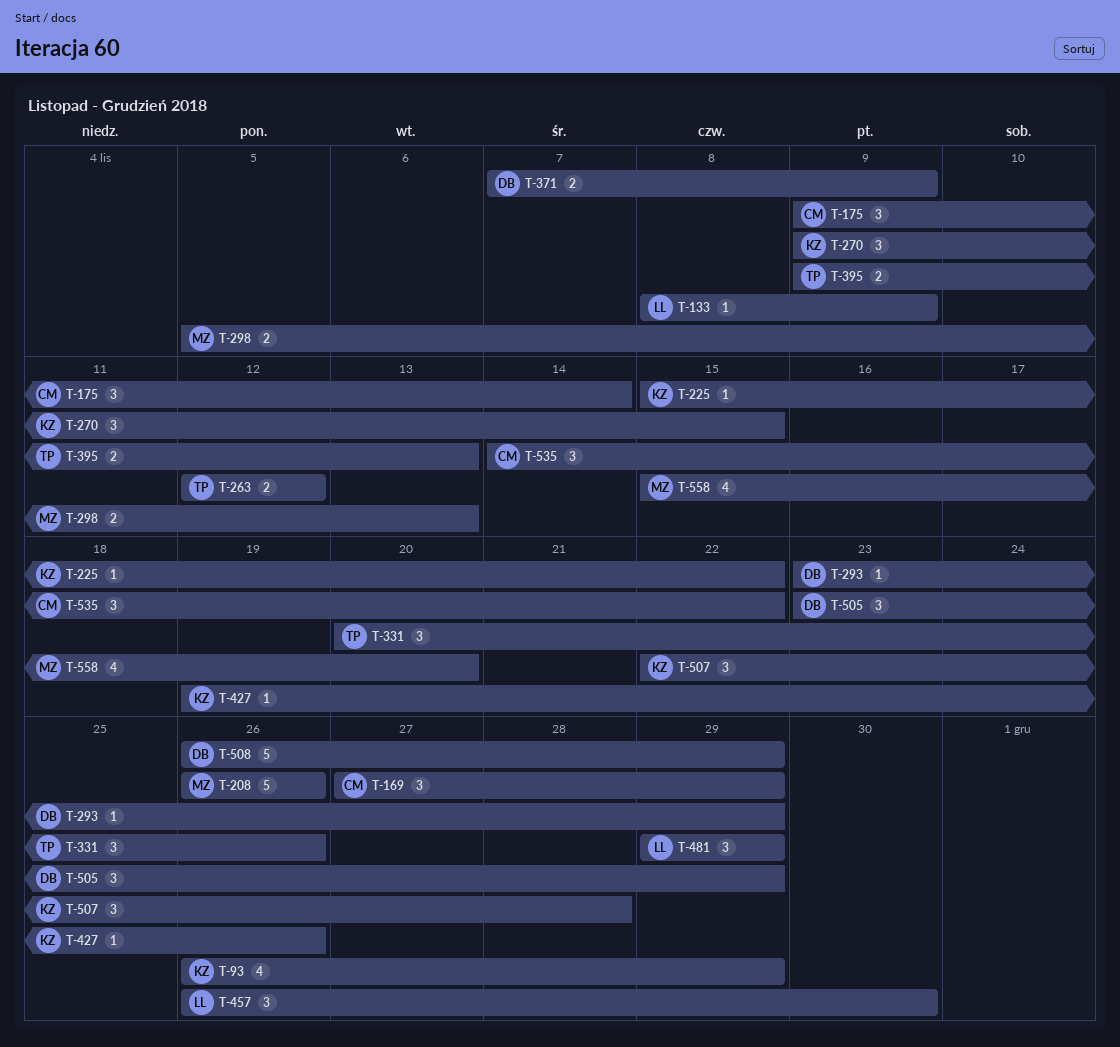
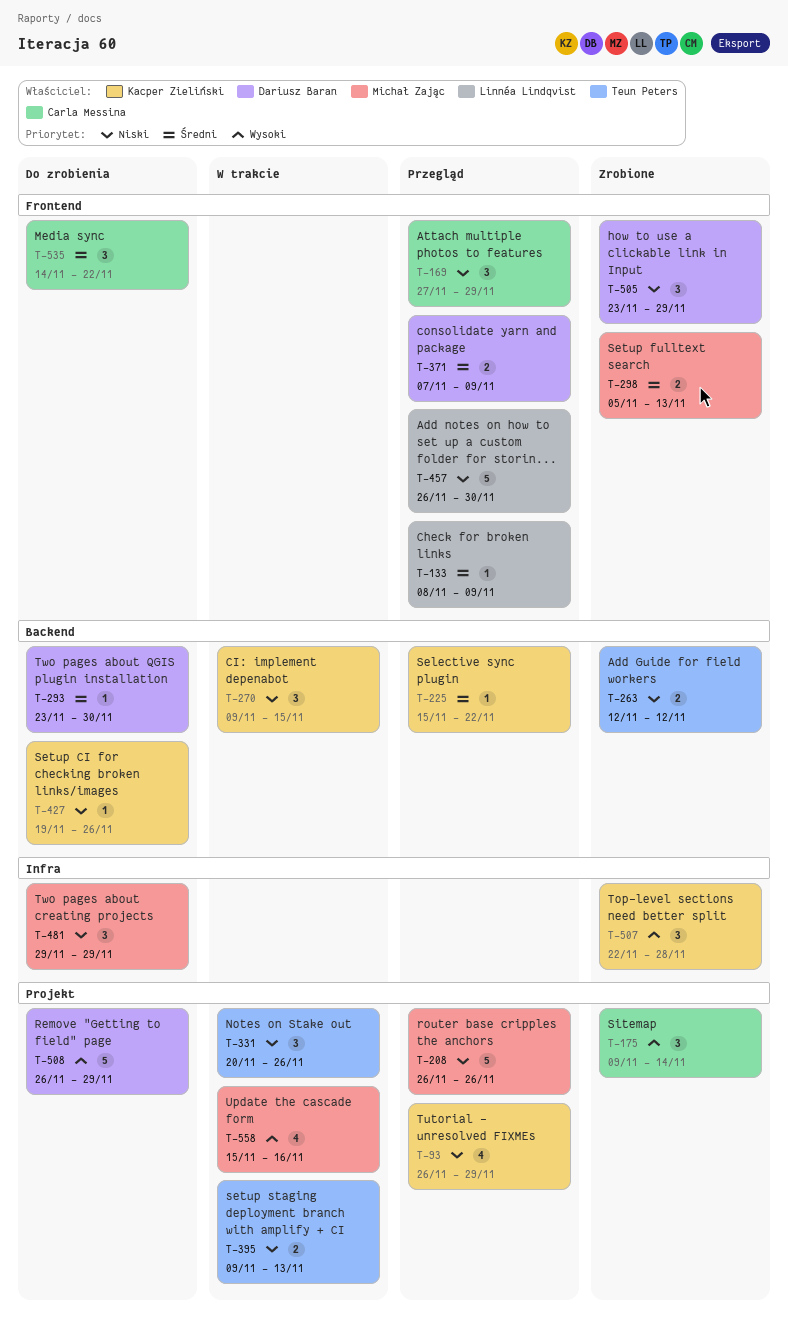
T-293, due: Nov 29 -> Nov 30
T-457, estimate: 3 -> 5
T-481, owner: Linnéa Lindqvist -> Michał Zając
T-558, due: Nov 20 -> Nov 16

